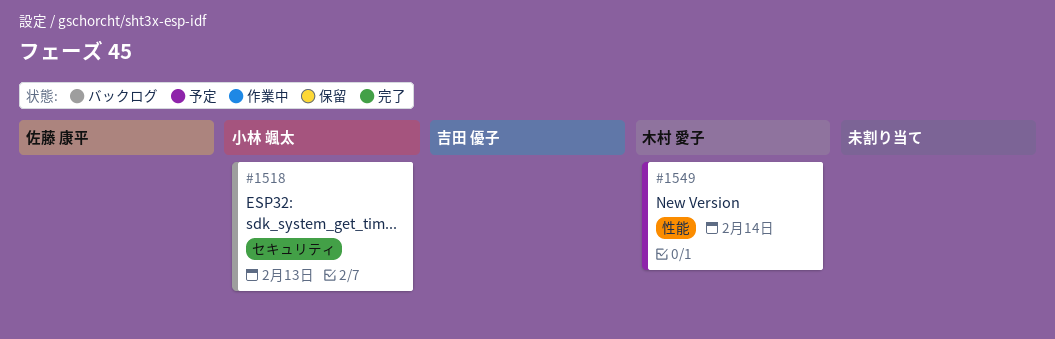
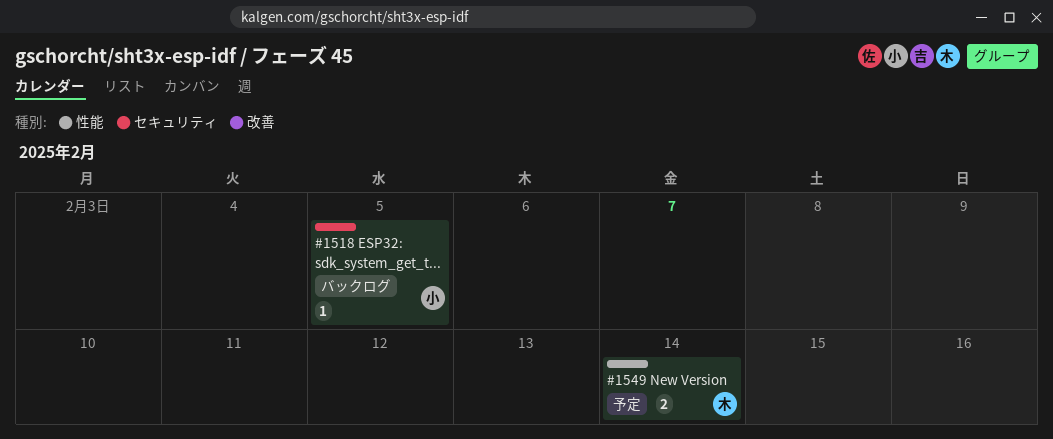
#1518, due: Feb 13 -> Feb 5

